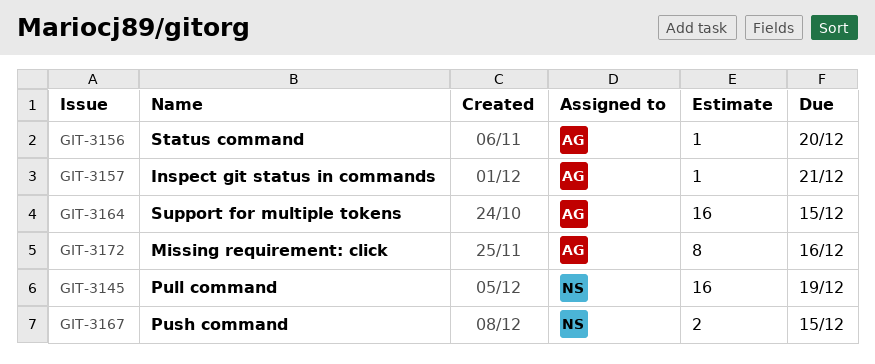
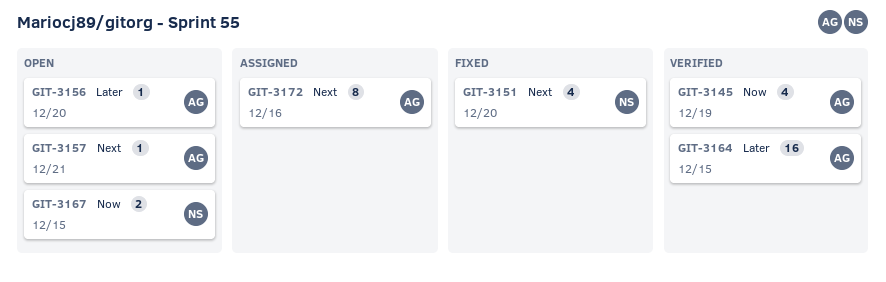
GIT-3145, owner: NS -> AG
GIT-3145, estimate: 16 -> 4
GIT-3151: none -> present

